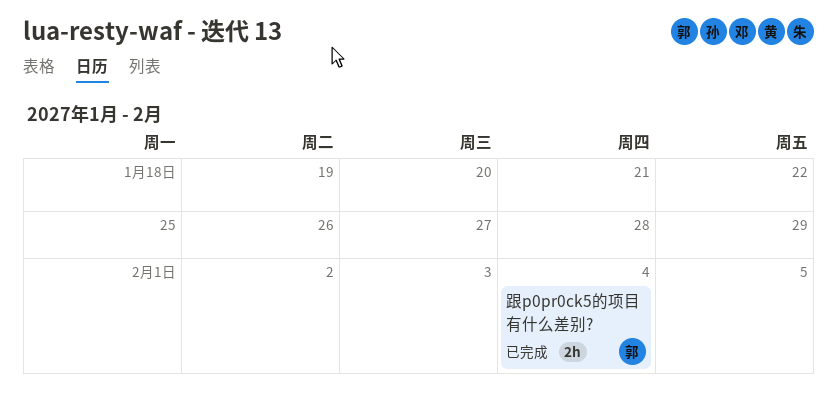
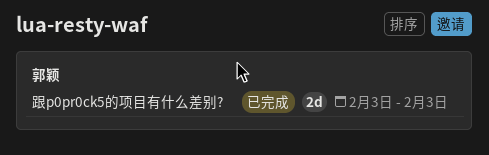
跟p0pr0ck5的项目有什么差别?, estimate: 2h -> 2d
跟p0pr0ck5的项目有什么差别?, due: Feb 4 -> Feb 3

